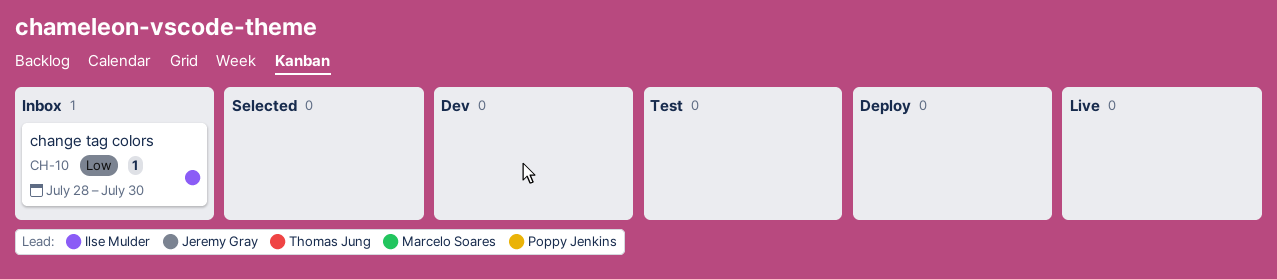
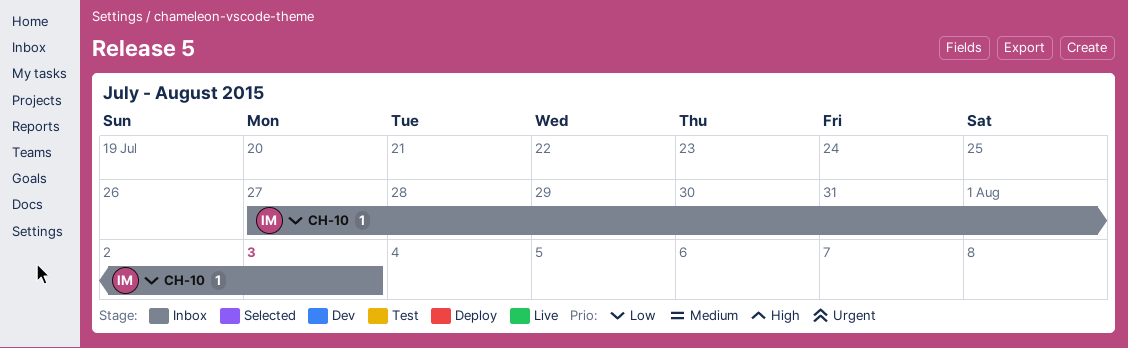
CH-10, start: Jul 28 -> Jul 27
CH-10, due: Jul 30 -> Aug 3

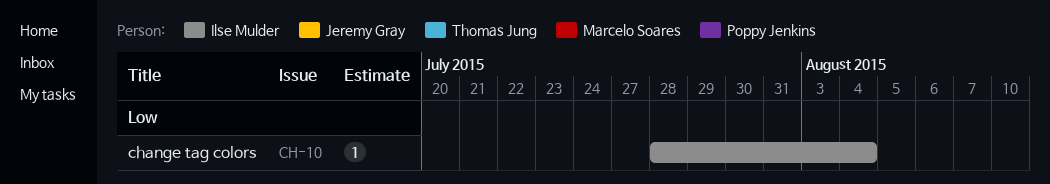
CH-10, start: Jul 27 -> Jul 28
CH-10, due: Aug 3 -> Aug 4

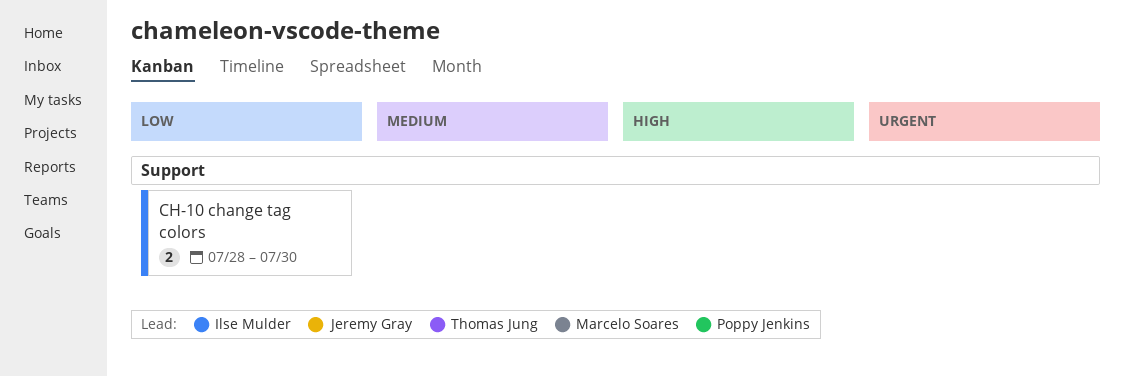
CH-10, estimate: 1 -> 2
CH-10, due: Aug 4 -> Jul 30

